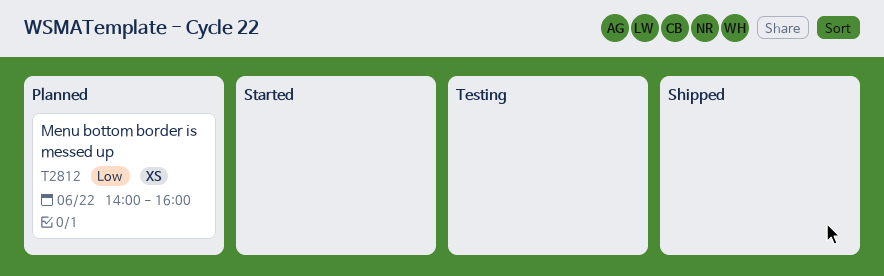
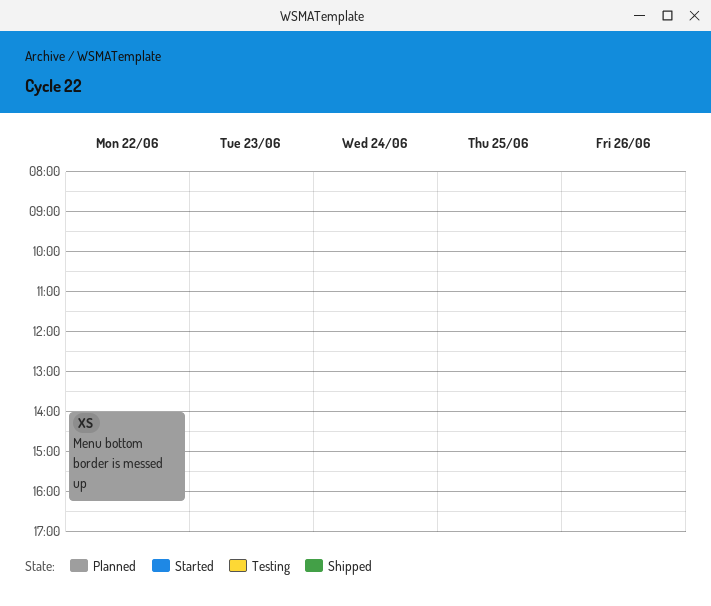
Menu bottom border is messed up, ends: 16:00 -> 16:15

